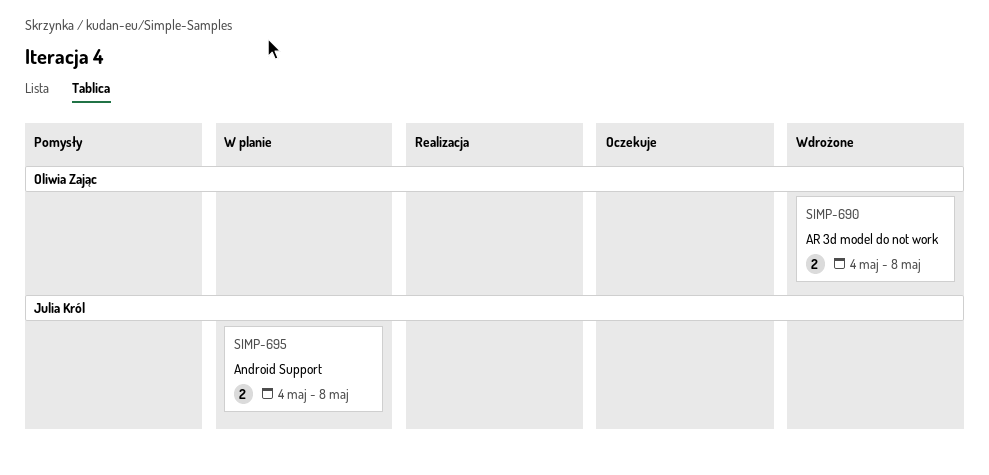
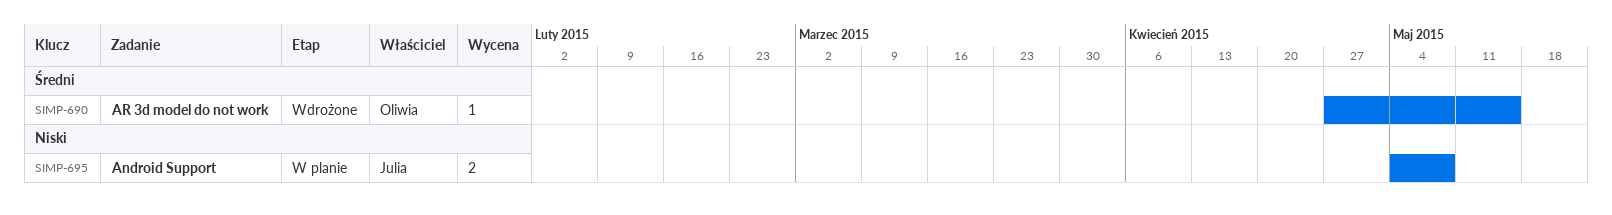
SIMP-690, estimate: 2 -> 1
SIMP-690, start: May 4 -> Apr 27
SIMP-690, due: May 8 -> May 15

